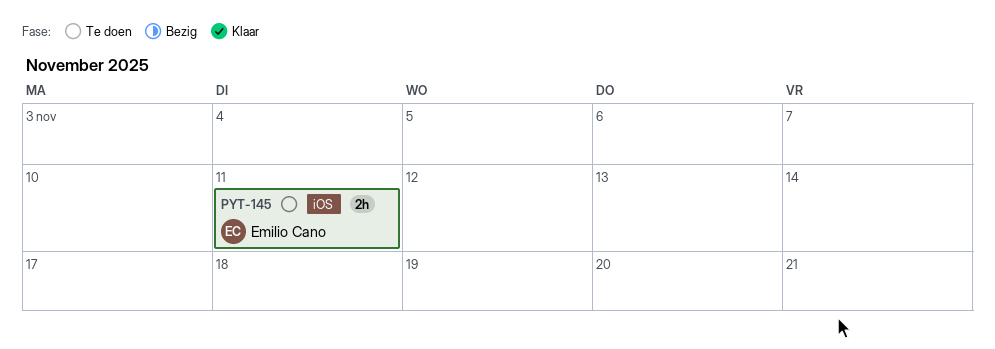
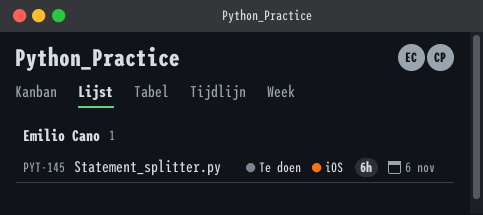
PYT-145, estimate: 2h -> 6h
PYT-145, due: Nov 11 -> Nov 6

